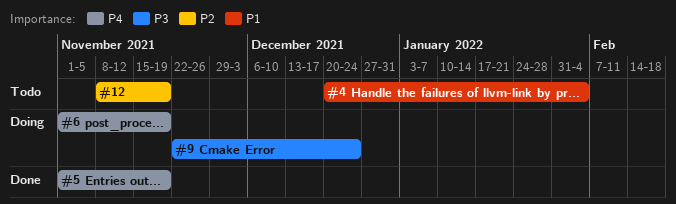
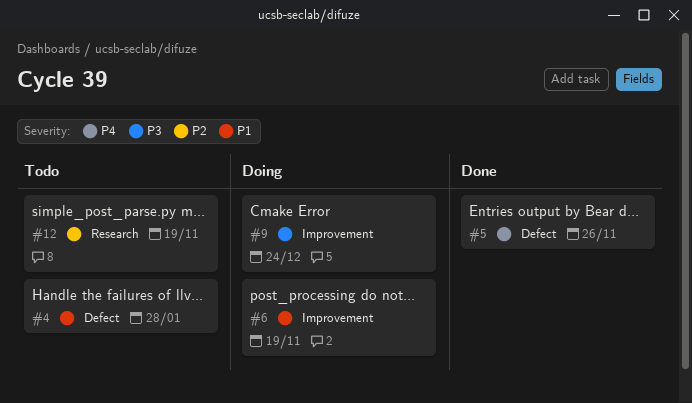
#4, due: Feb 4 -> Jan 28
#5, due: Nov 19 -> Nov 26
#6, priority: P4 -> P1

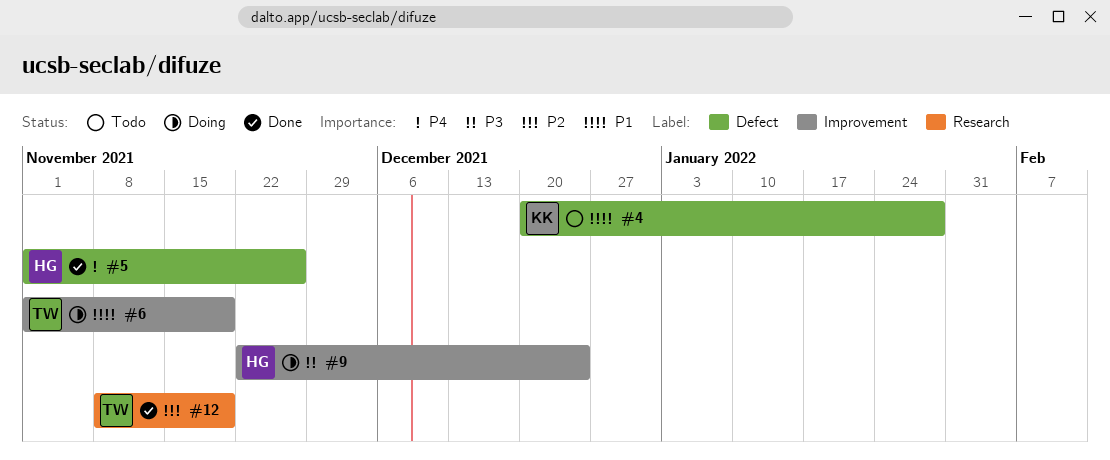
#12, status: Todo -> Done

